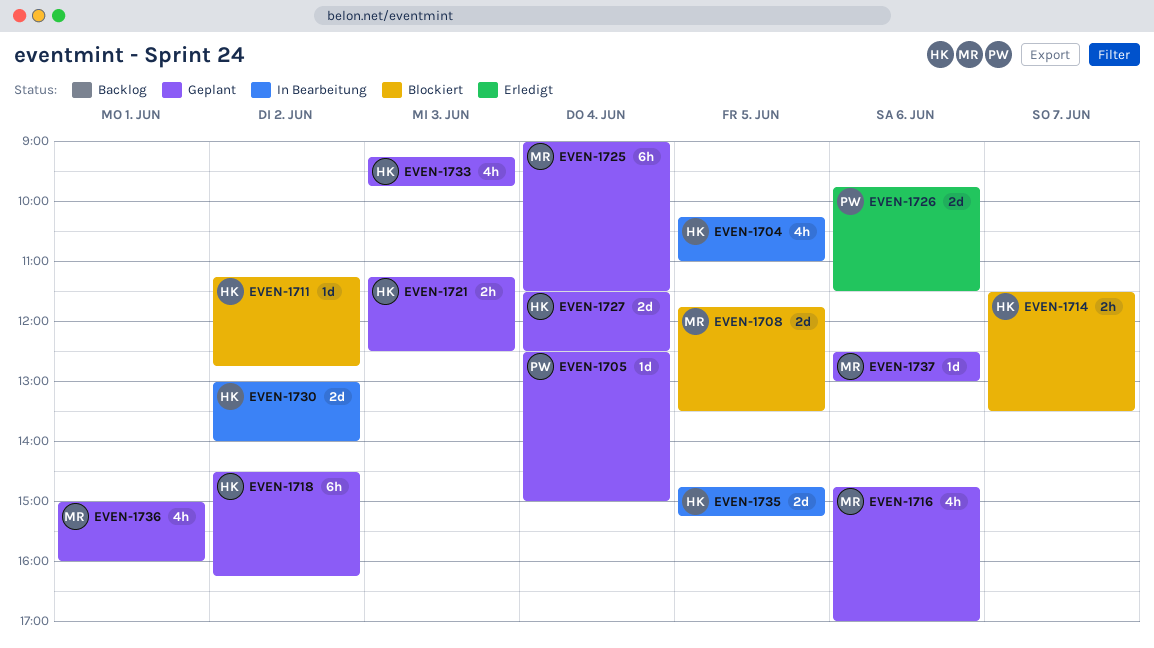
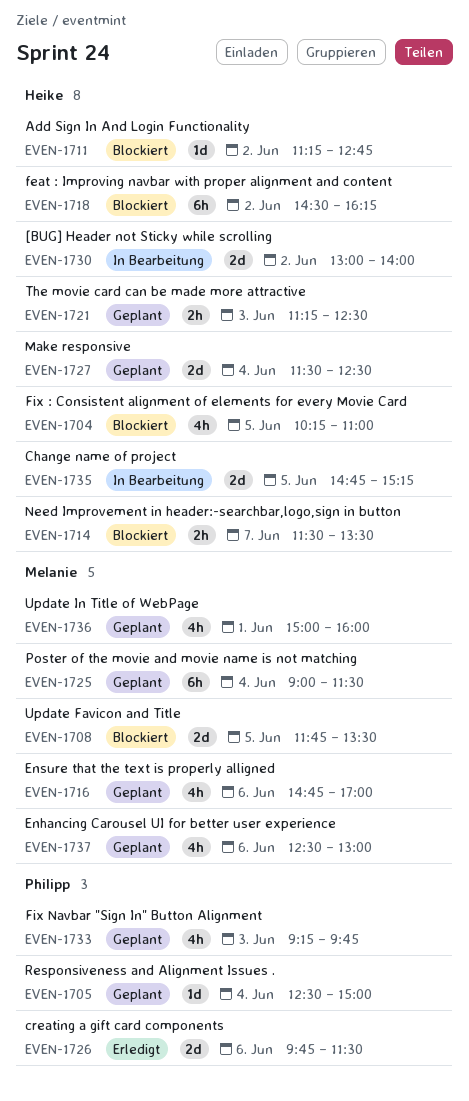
EVEN-1704, status: In Bearbeitung -> Blockiert
EVEN-1718, status: Geplant -> Blockiert
EVEN-1733, owner: Heike -> Philipp
EVEN-1737, estimate: 1d -> 4h

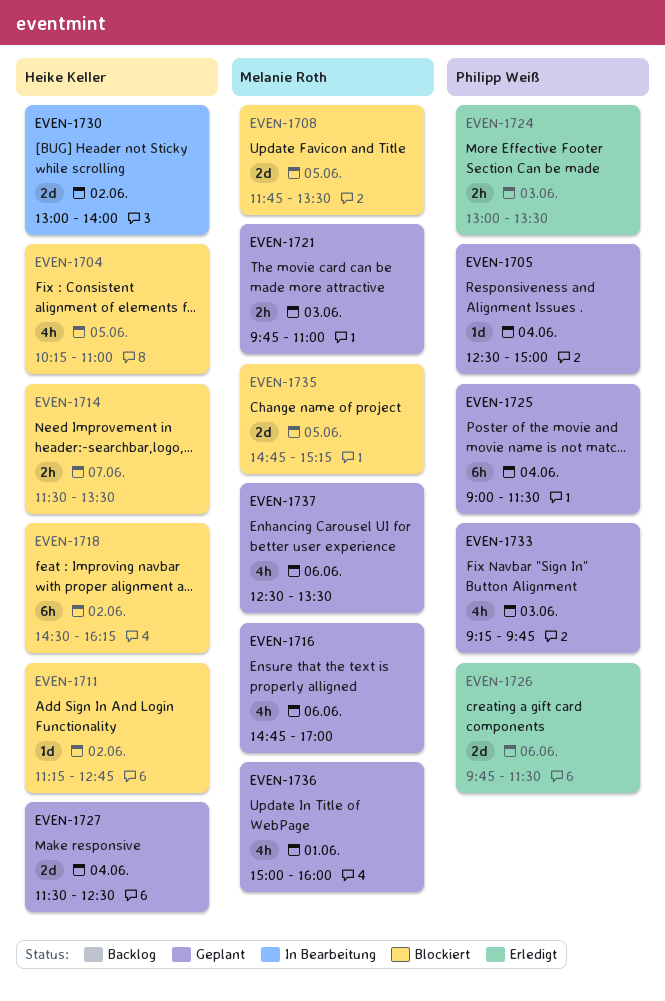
EVEN-1721, owner: Heike Keller -> Melanie Roth
EVEN-1721, begins: 11:15 -> 09:45
EVEN-1721, ends: 12:30 -> 11:00
EVEN-1724: none -> present
EVEN-1725, owner: Melanie Roth -> Philipp Weiß
EVEN-1735, status: In Bearbeitung -> Blockiert
EVEN-1735, owner: Heike Keller -> Melanie Roth
EVEN-1737, ends: 13:00 -> 13:30

